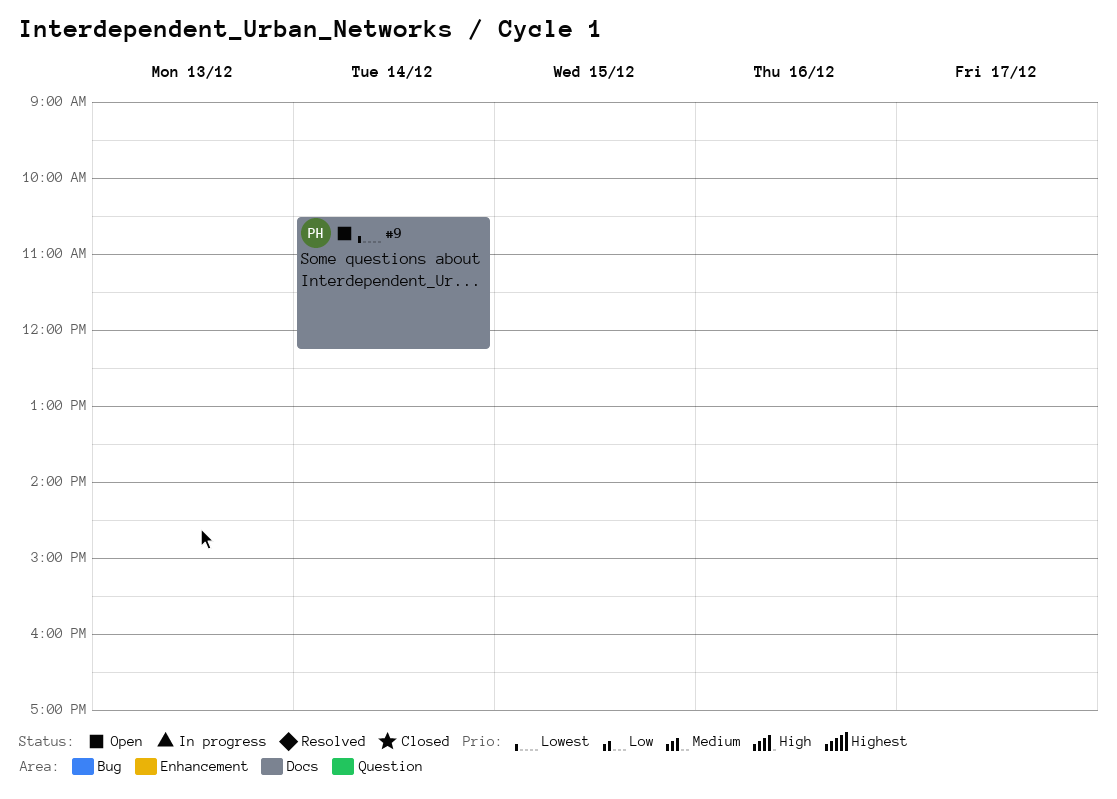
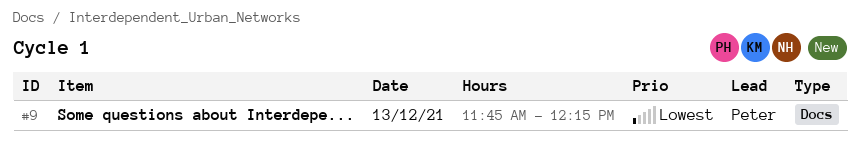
#9, day: Dec 14 -> Dec 13
#9, begins: 10:30 -> 11:45

